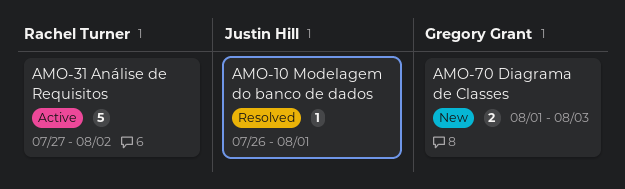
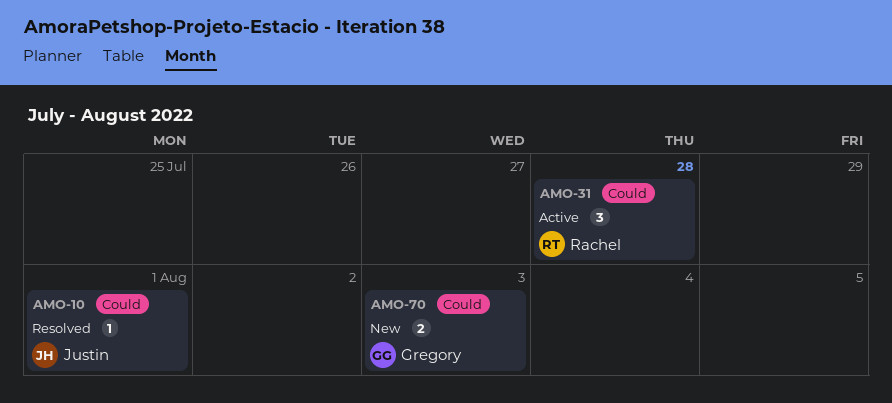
AMO-31, estimate: 5 -> 3
AMO-31, due: Aug 2 -> Jul 28

